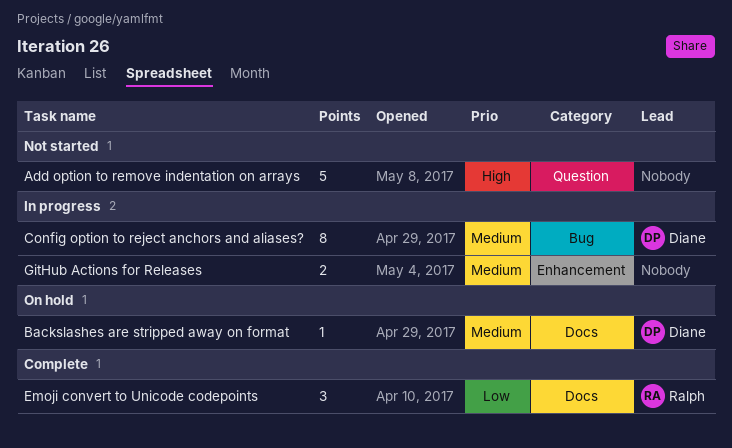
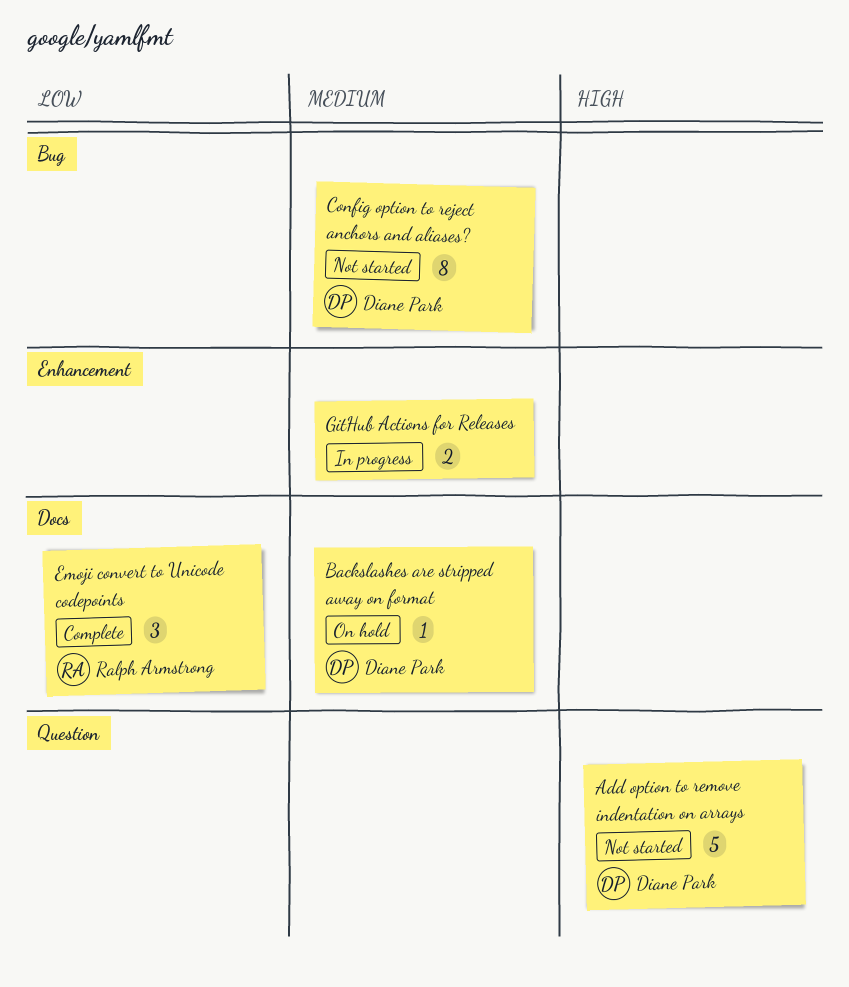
Add option to remove indentation on arrays, owner: none -> Diane Park
Config option to reject anchors and aliases?, status: In progress -> Not started

